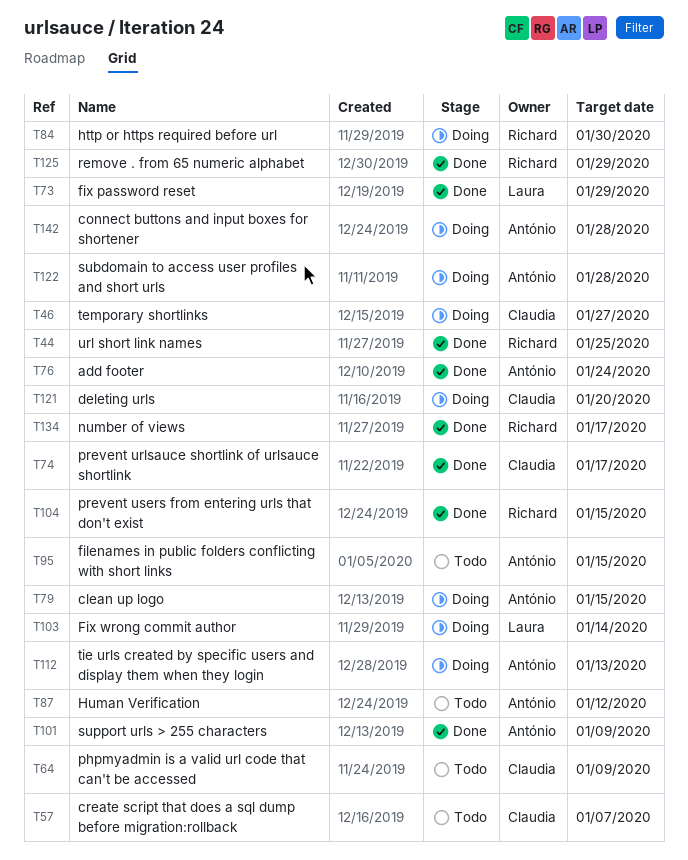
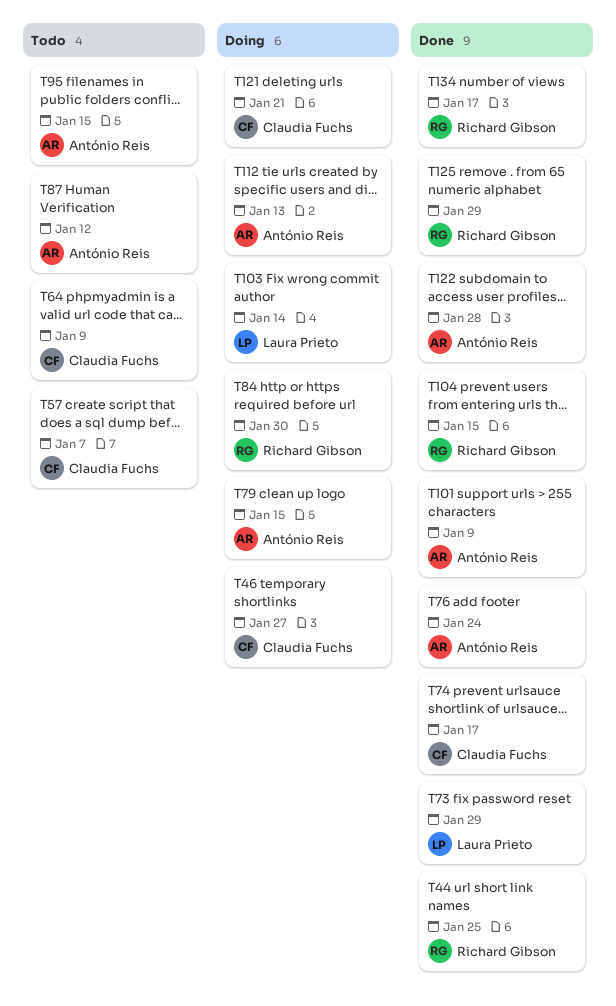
T121, due: Jan 20 -> Jan 21
T122, status: Doing -> Done
T142: present -> none

